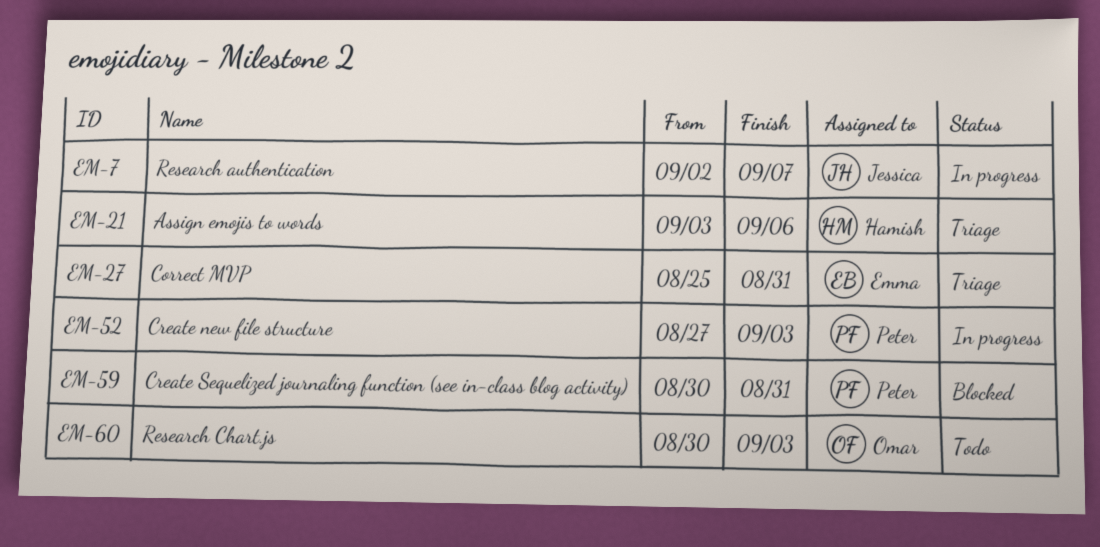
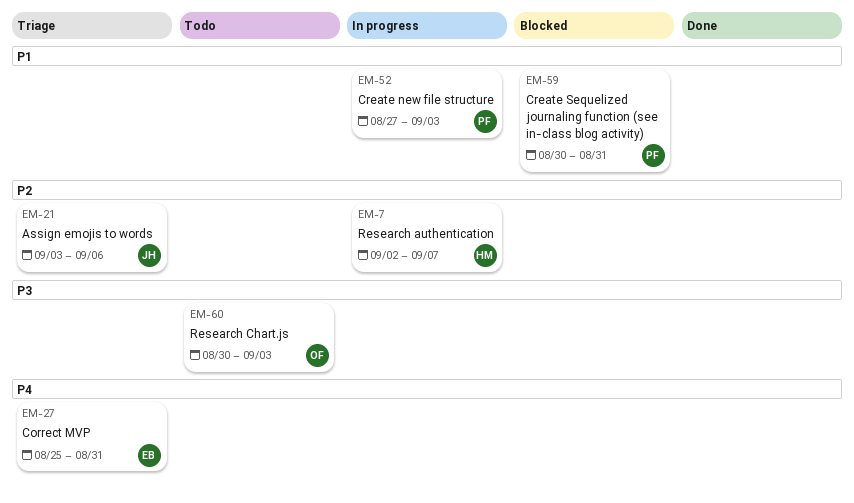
EM-7, owner: Jessica -> Hamish
EM-21, owner: Hamish -> Jessica

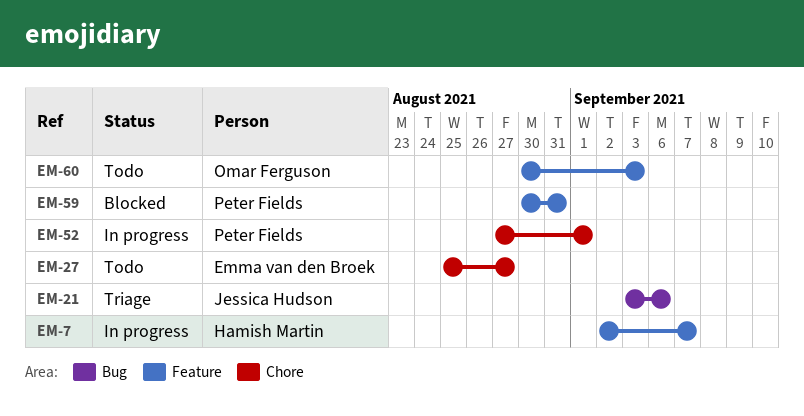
EM-27, status: Triage -> Todo
EM-27, due: Aug 31 -> Aug 27
EM-52, due: Sep 3 -> Sep 1

